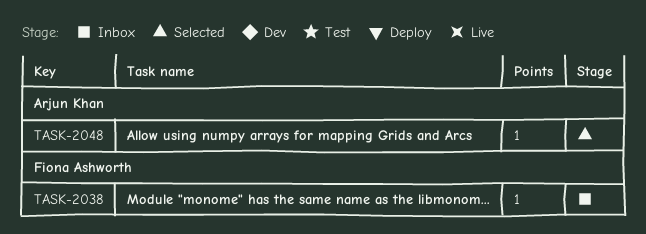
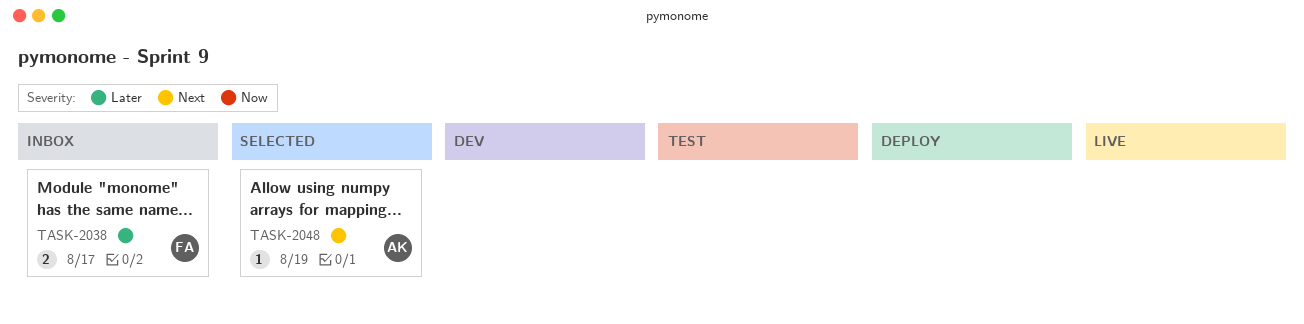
TASK-2038, estimate: 1 -> 2

